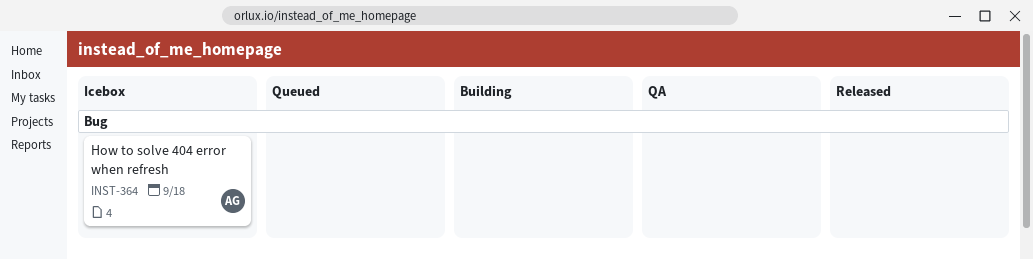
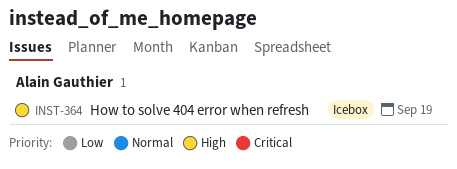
INST-364, due: Sep 18 -> Sep 19

